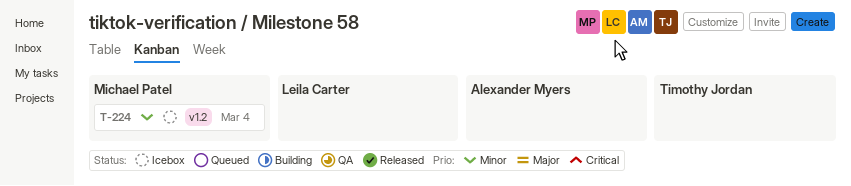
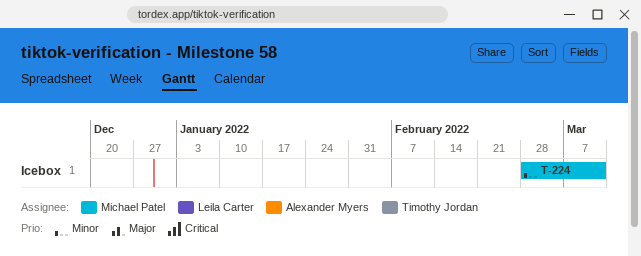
T-224, due: Mar 4 -> Mar 11

